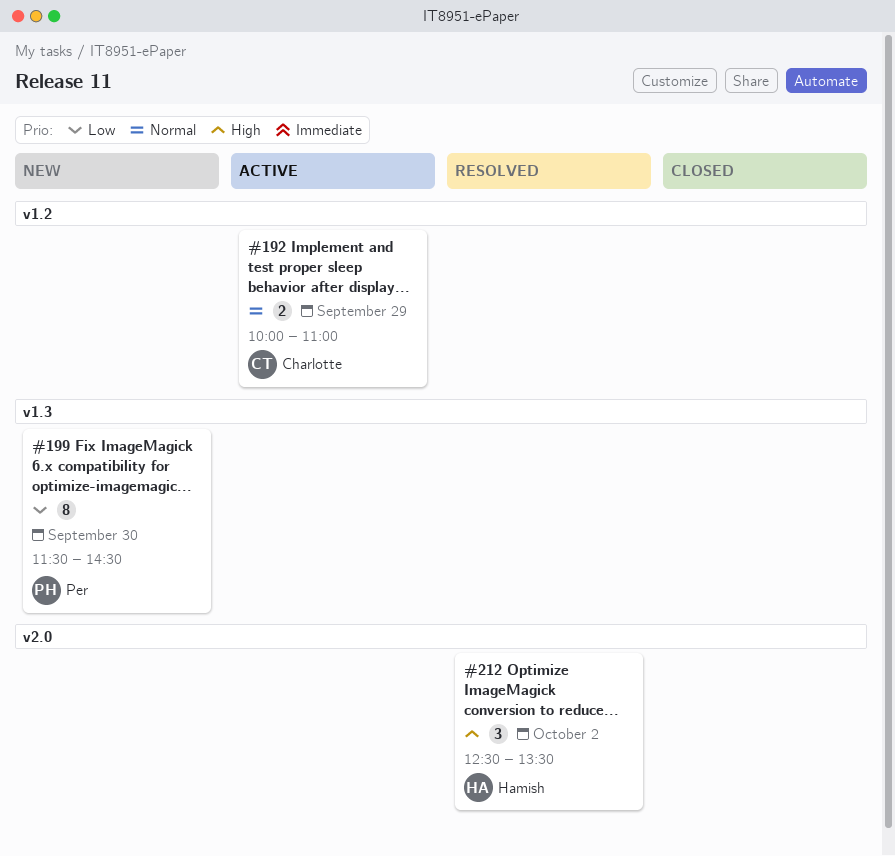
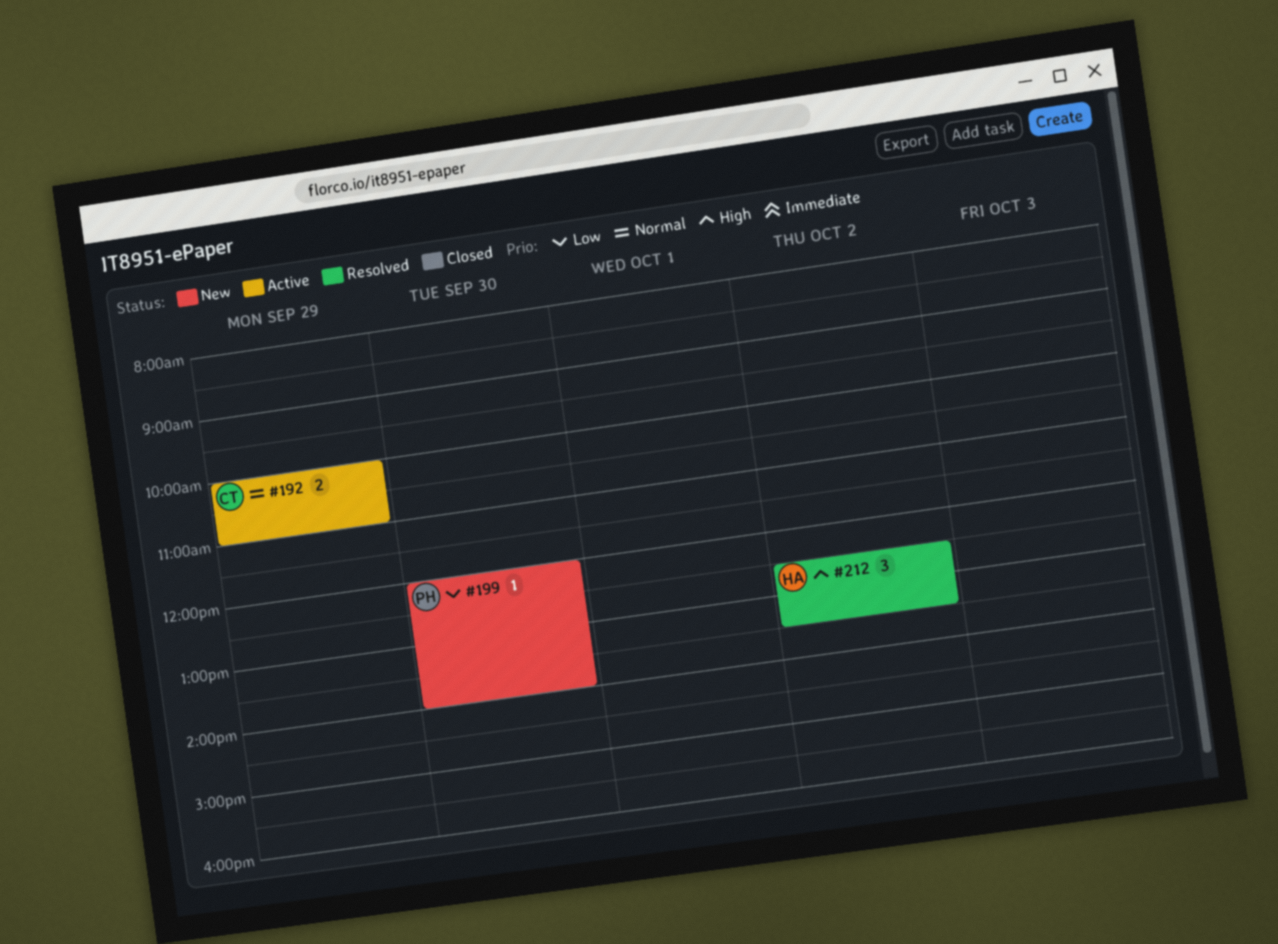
#199, estimate: 8 -> 1
#199, begins: 11:30 -> 12:00
#199, ends: 14:30 -> 14:00

